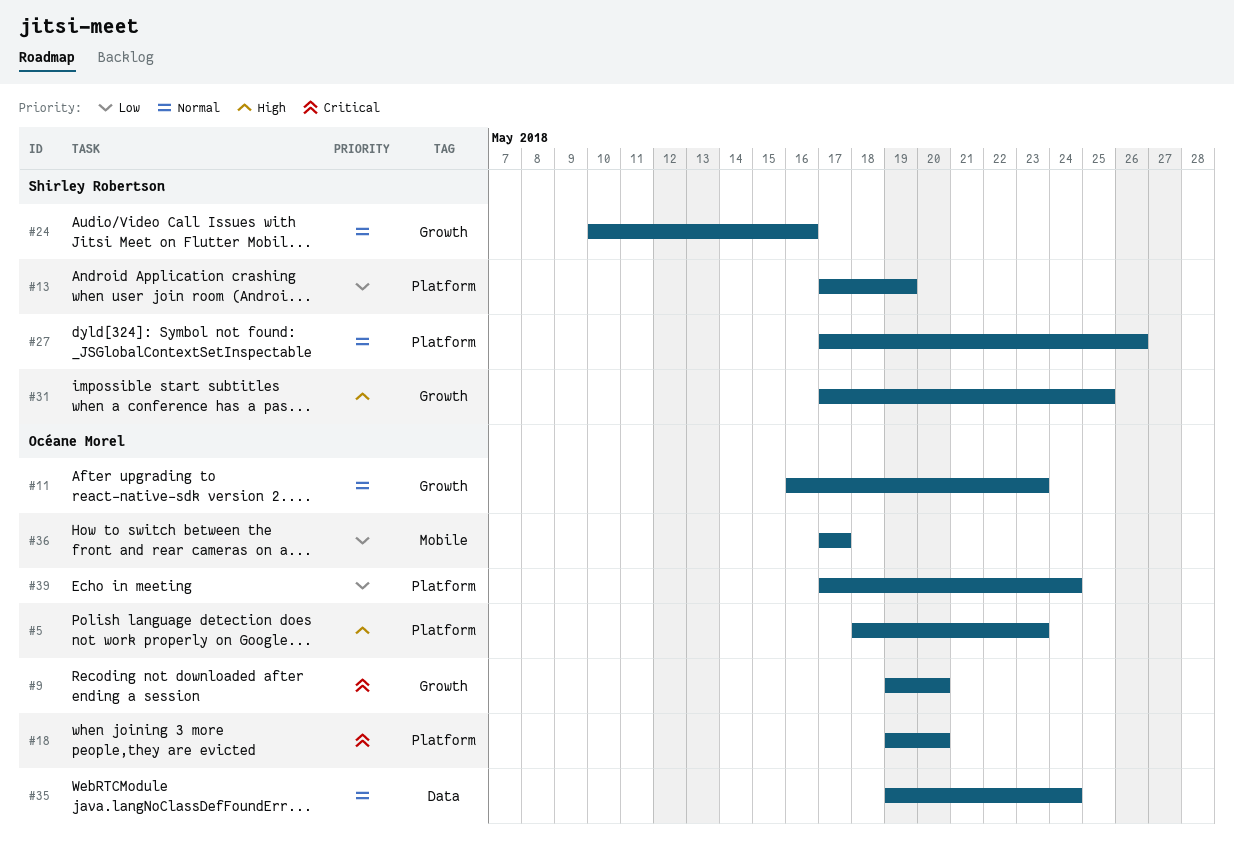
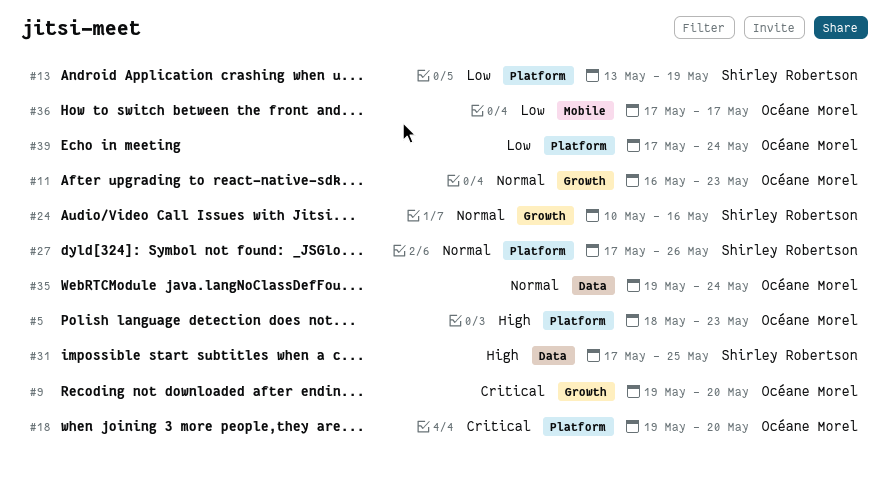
#13, start: May 17 -> May 13
#31, label: Growth -> Data

